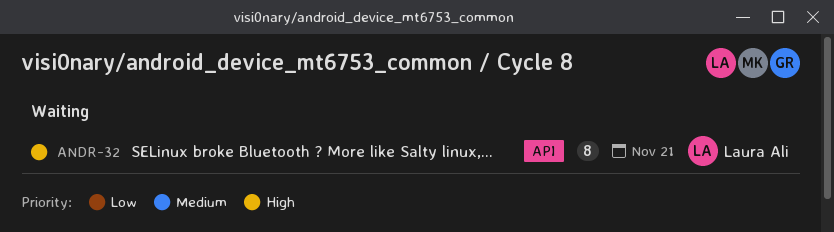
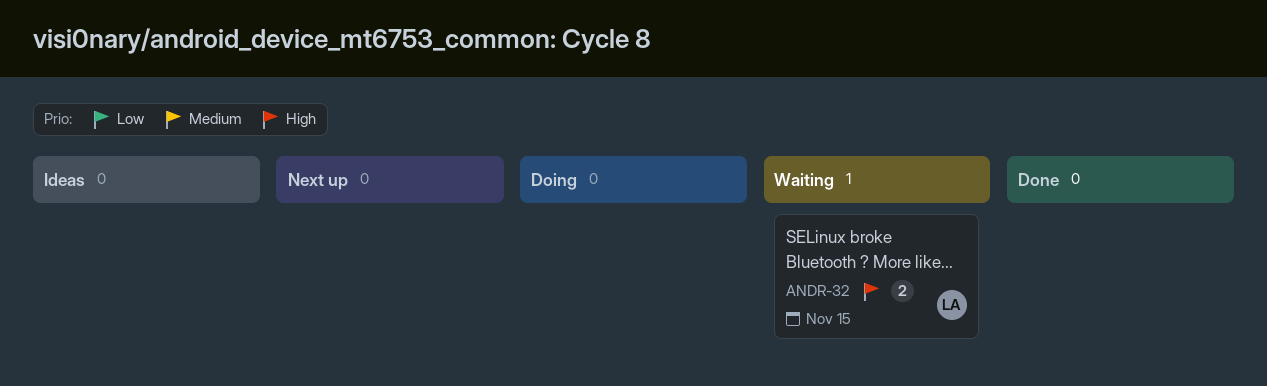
ANDR-32, estimate: 8 -> 2
ANDR-32, due: Nov 21 -> Nov 15

